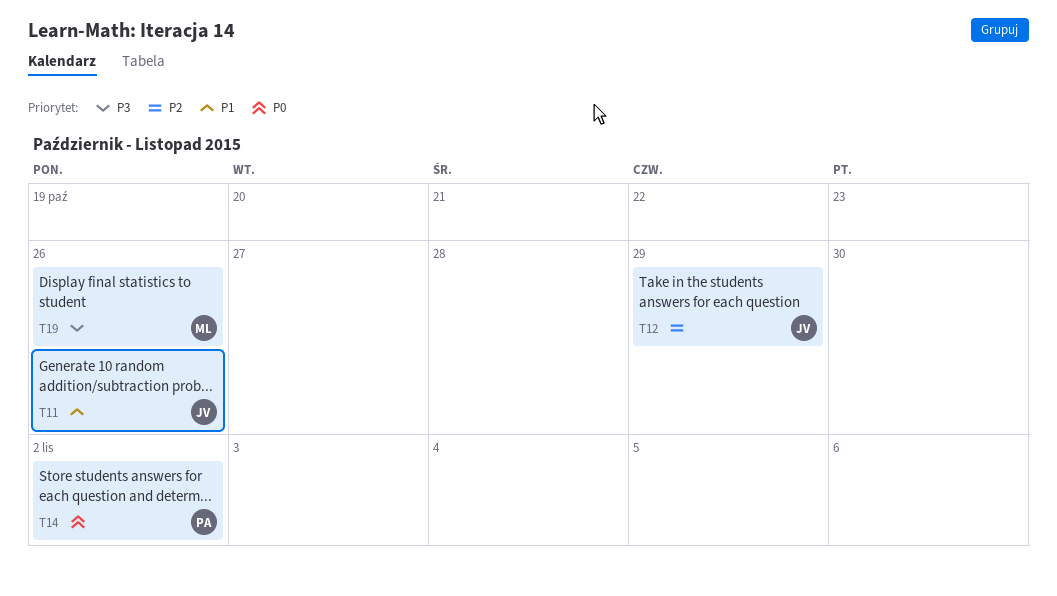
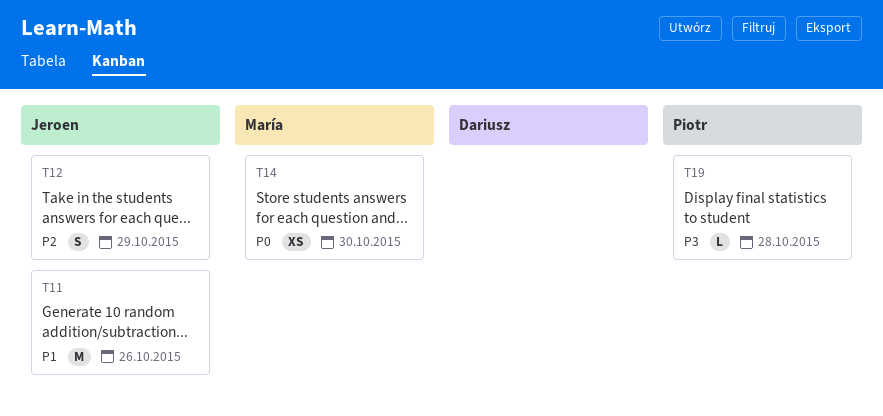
T14, owner: Piotr -> María
T14, due: Nov 2 -> Oct 30
T19, owner: María -> Piotr
T19, due: Oct 26 -> Oct 28

